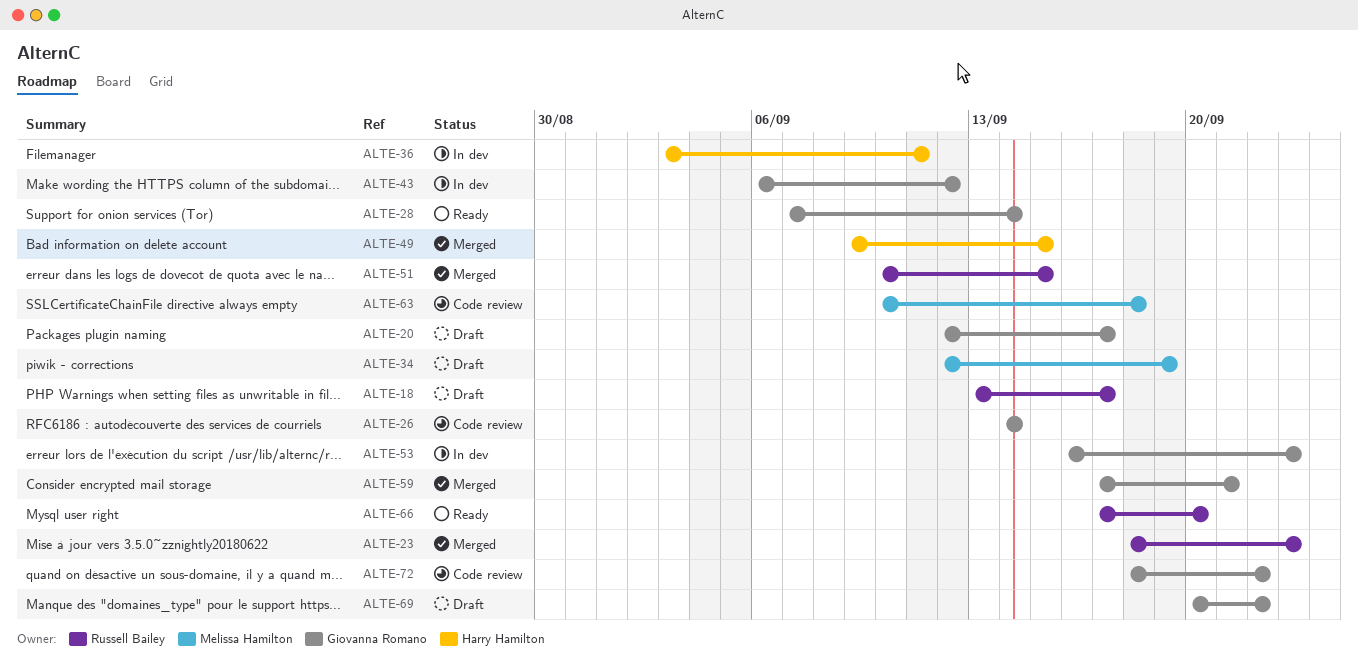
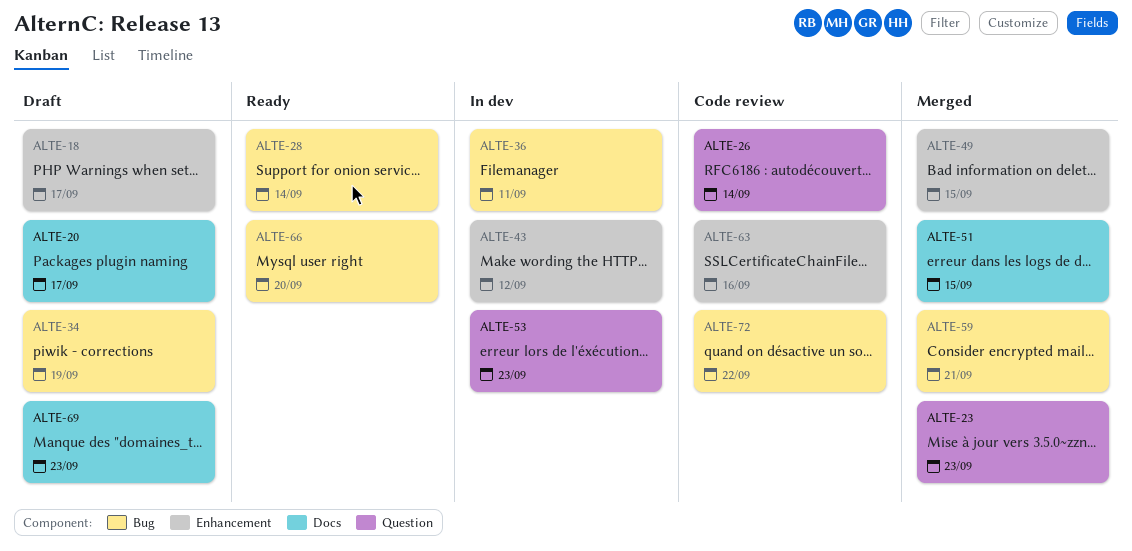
ALTE-63, due: Sep 18 -> Sep 16
ALTE-69, due: Sep 22 -> Sep 23

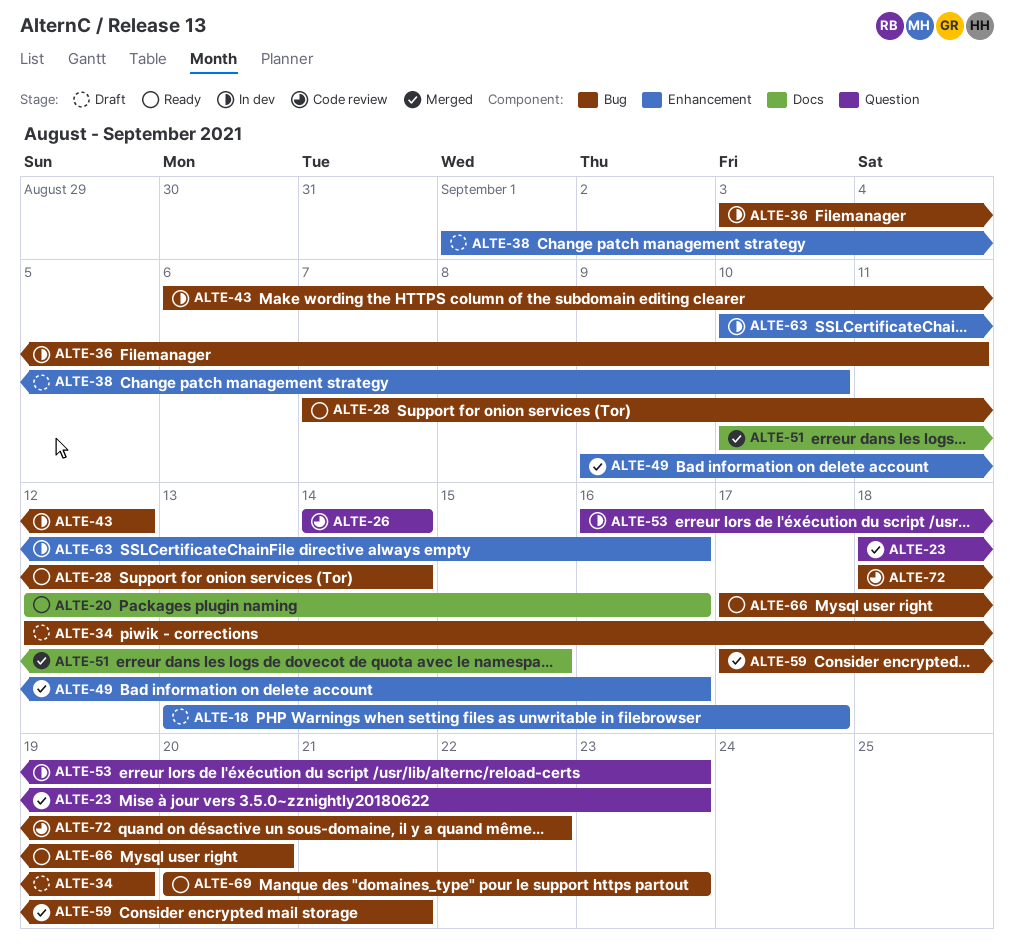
ALTE-20, status: Draft -> Ready
ALTE-20, due: Sep 17 -> Sep 16
ALTE-38: none -> present
ALTE-43, label: Enhancement -> Bug
ALTE-49, due: Sep 15 -> Sep 16
ALTE-63, status: Code review -> In dev
ALTE-69, status: Draft -> Ready
ALTE-69, label: Docs -> Bug

